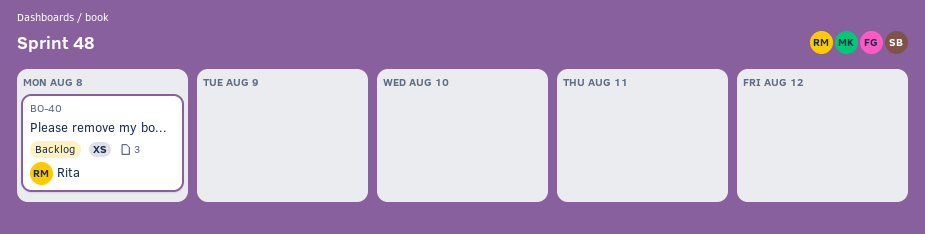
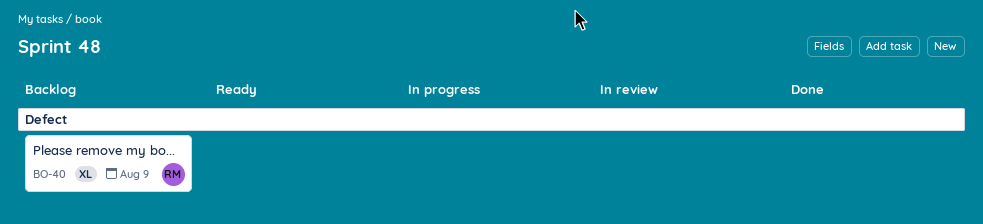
BO-40, estimate: XS -> XL
BO-40, due: Aug 8 -> Aug 9

